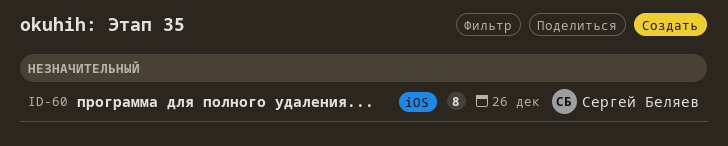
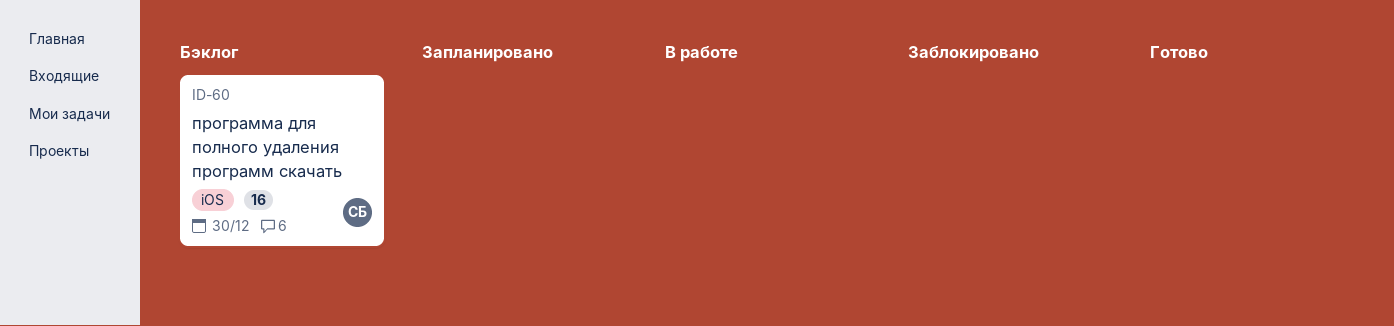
ID-60, estimate: 8 -> 16
ID-60, due: Dec 26 -> Dec 30

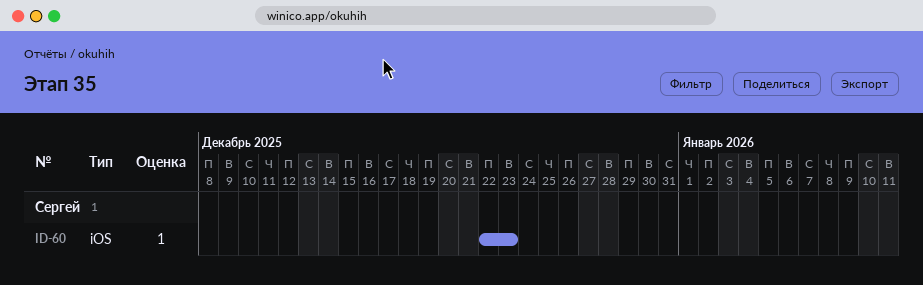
ID-60, estimate: 16 -> 1
ID-60, due: Dec 30 -> Dec 23

